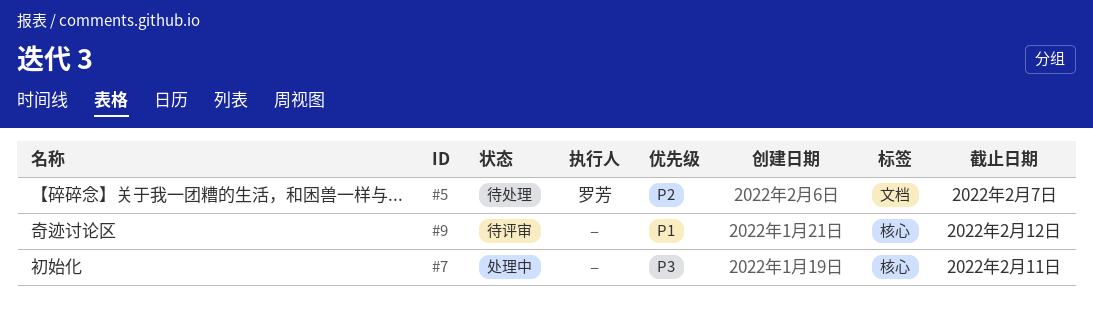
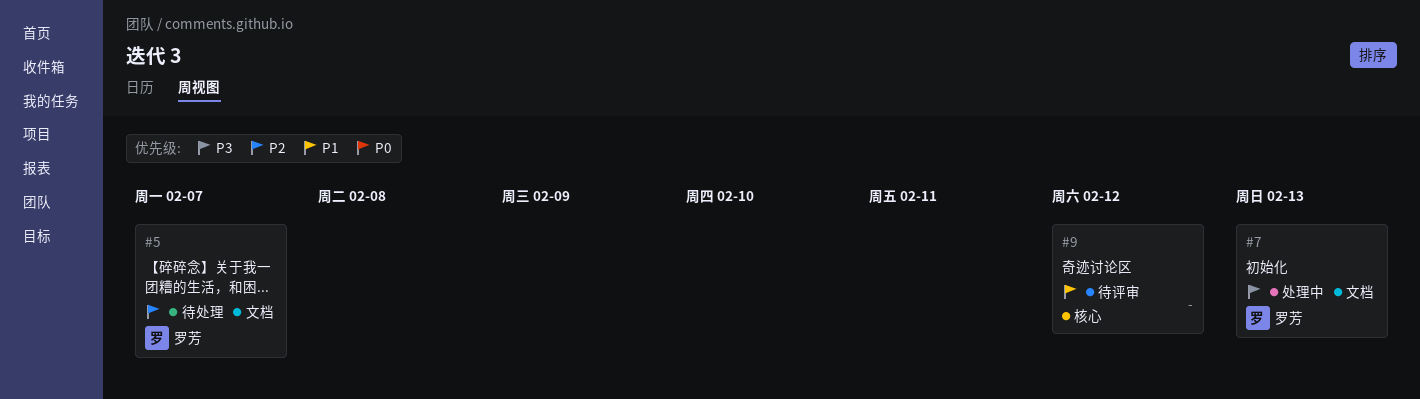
#7, owner: none -> 罗芳
#7, label: 核心 -> 文档
#7, due: Feb 11 -> Feb 13

